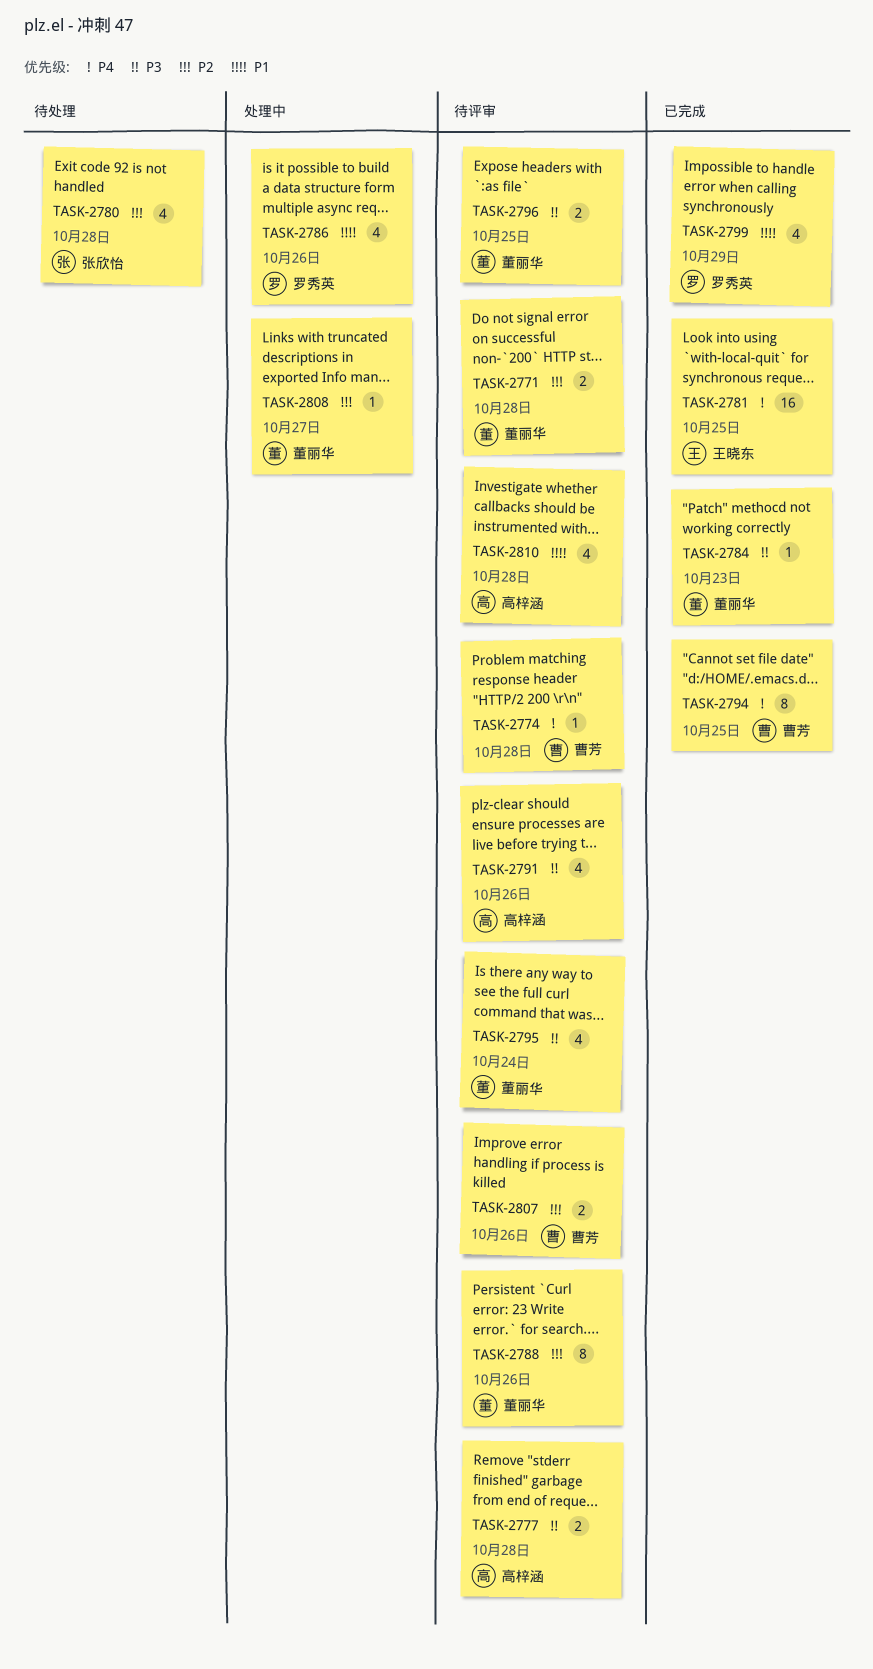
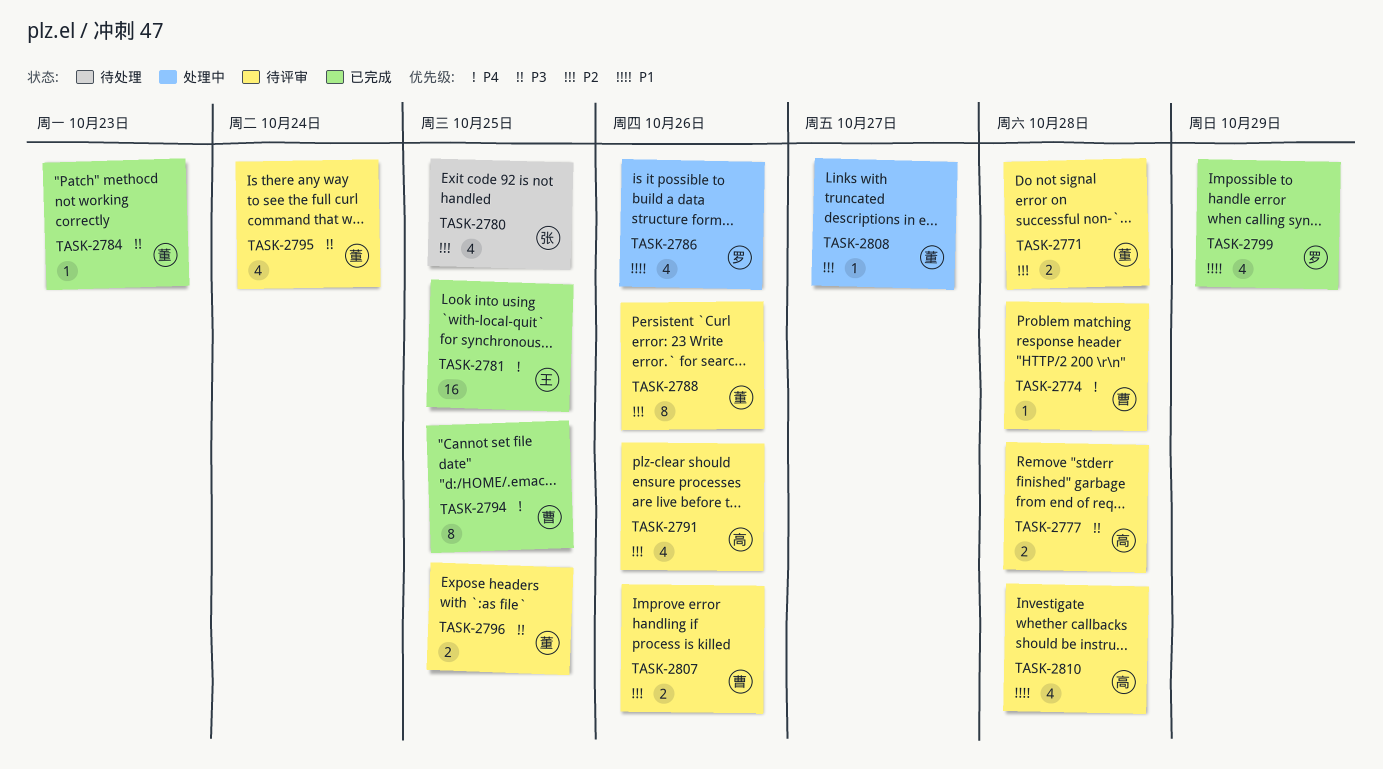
TASK-2780, due: Oct 28 -> Oct 25
TASK-2791, priority: P3 -> P2

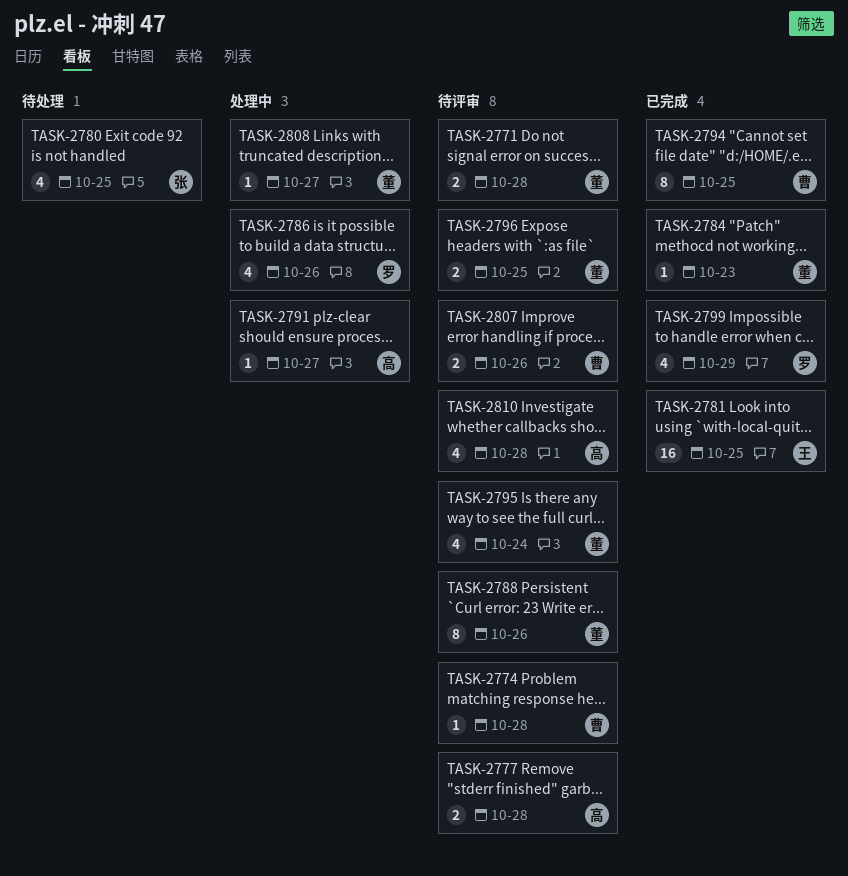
TASK-2791, status: 待评审 -> 处理中
TASK-2791, estimate: 4 -> 1
TASK-2791, due: Oct 26 -> Oct 27

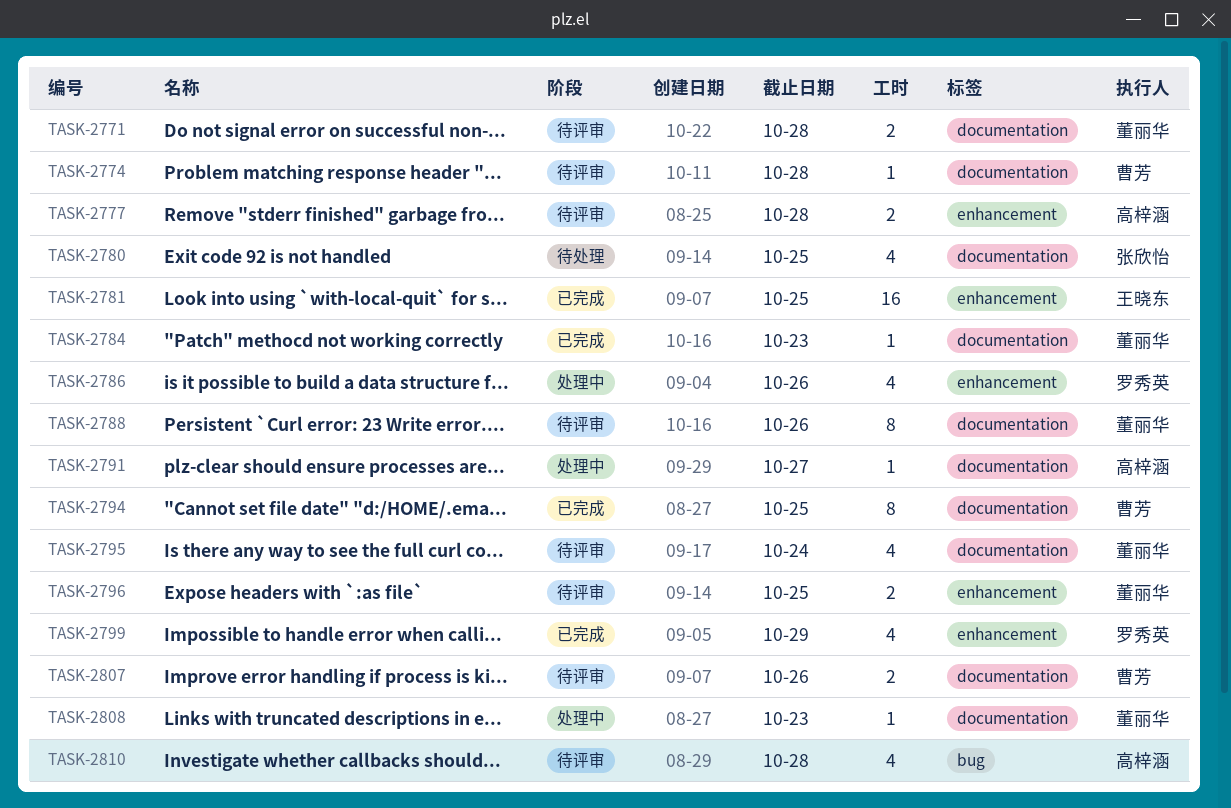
TASK-2808, due: Oct 27 -> Oct 23

